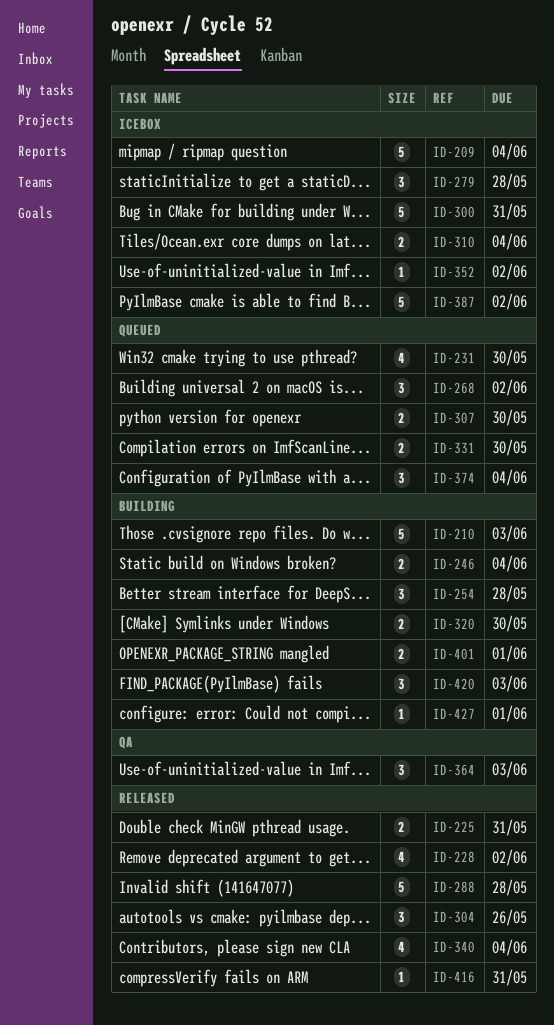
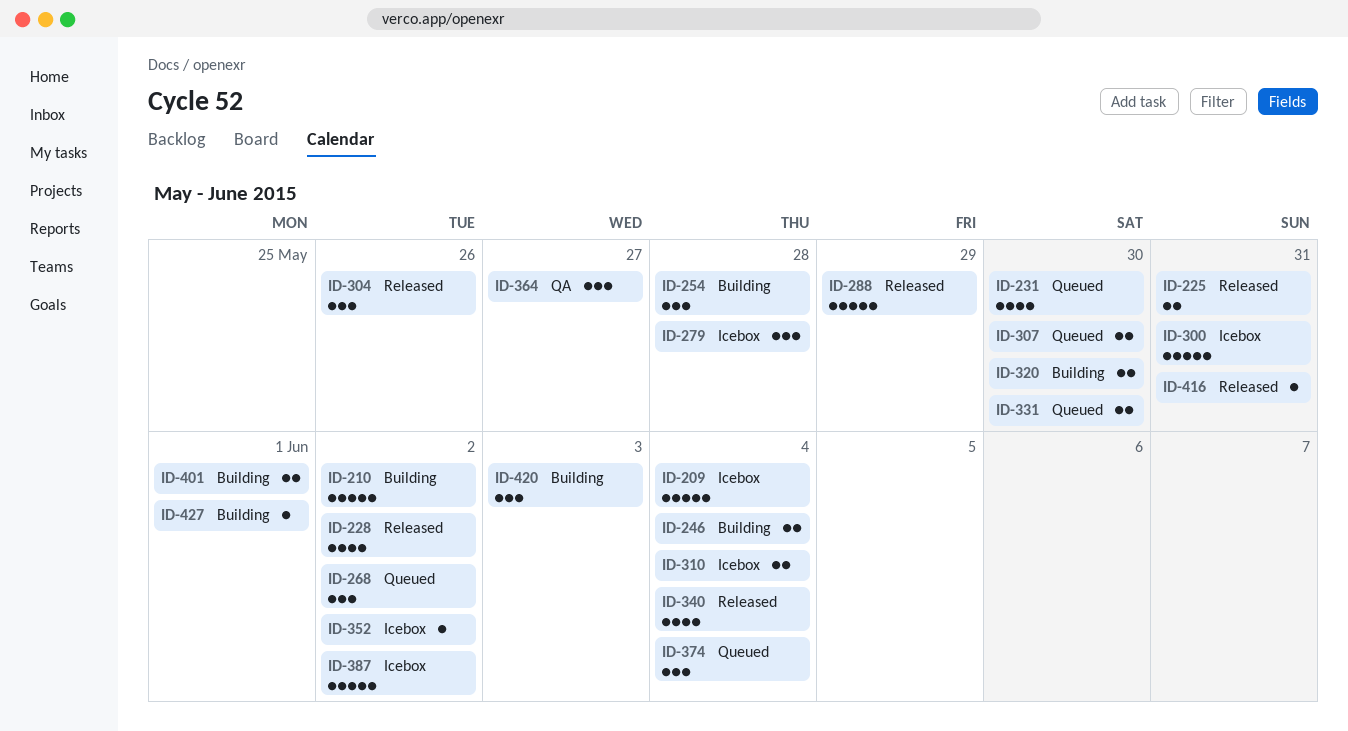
ID-210, due: Jun 3 -> Jun 2
ID-288, due: May 28 -> May 29
ID-364, due: Jun 3 -> May 27

